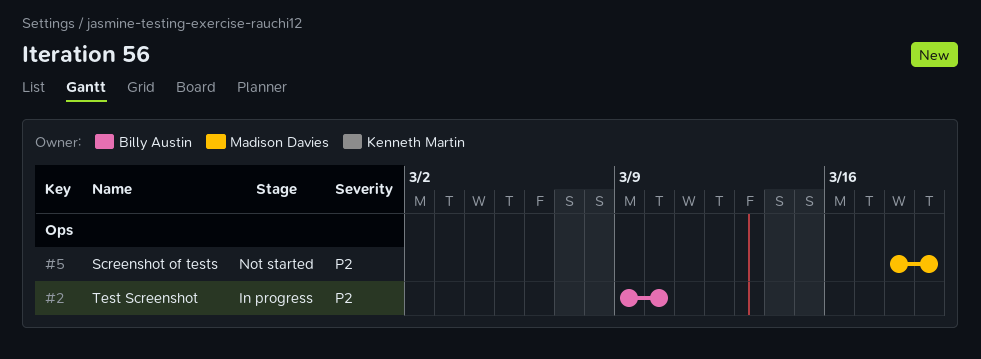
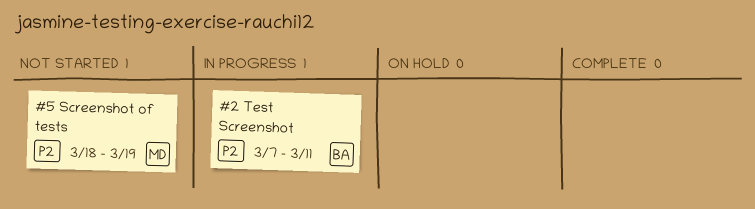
#2, start: Mar 9 -> Mar 7
#2, due: Mar 10 -> Mar 11

